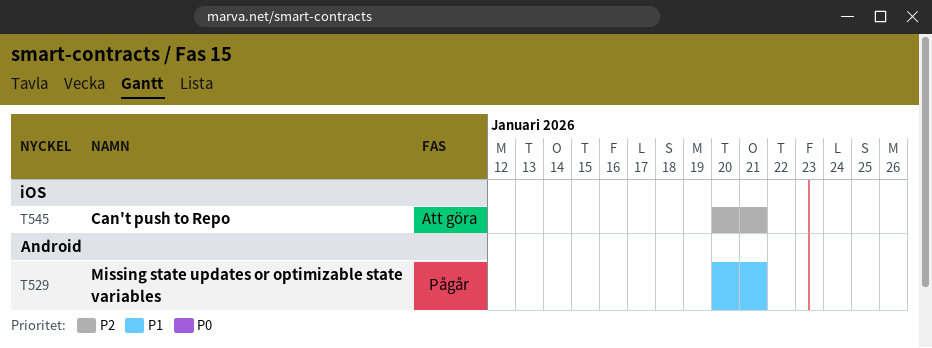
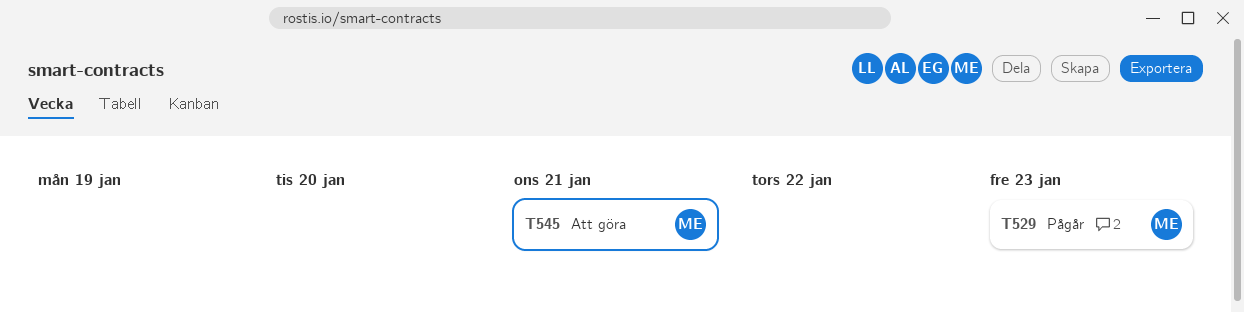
T529, due: Jan 21 -> Jan 23

